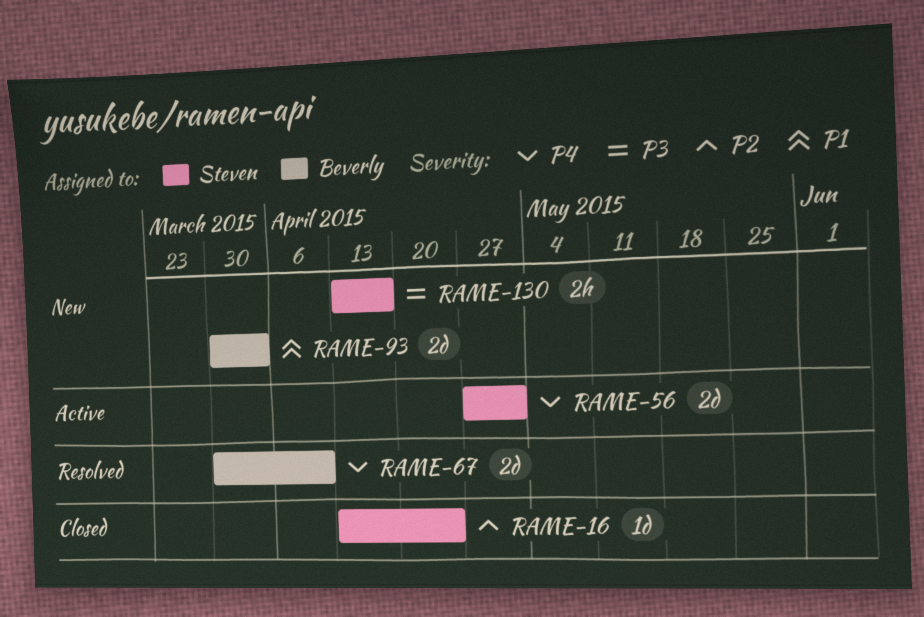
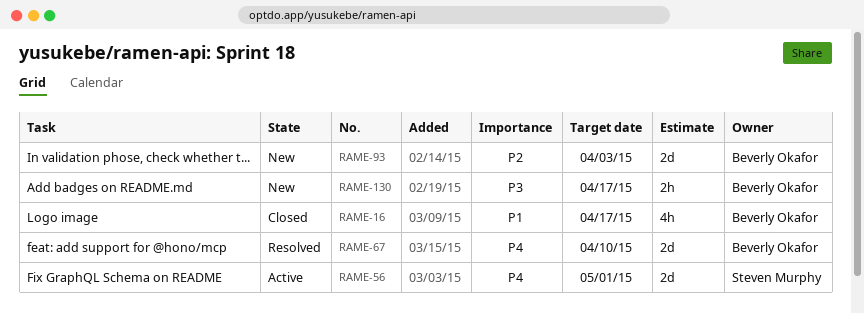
RAME-16, owner: Steven Murphy -> Beverly Okafor
RAME-16, priority: P2 -> P1
RAME-16, estimate: 1d -> 4h
RAME-16, due: Apr 24 -> Apr 17
RAME-93, priority: P1 -> P2
RAME-130, owner: Steven Murphy -> Beverly Okafor

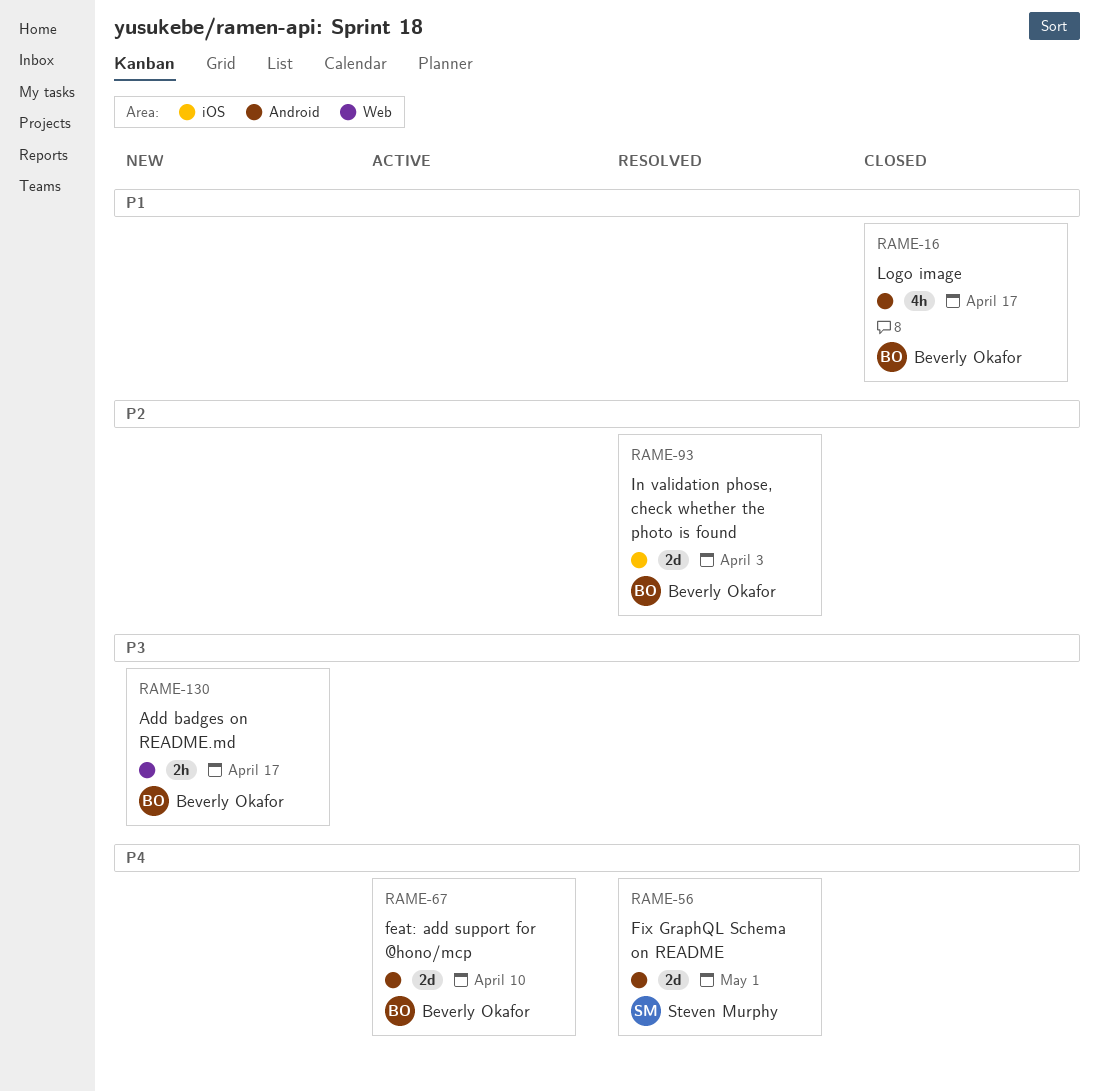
RAME-56, status: Active -> Resolved
RAME-67, status: Resolved -> Active
RAME-93, status: New -> Resolved

